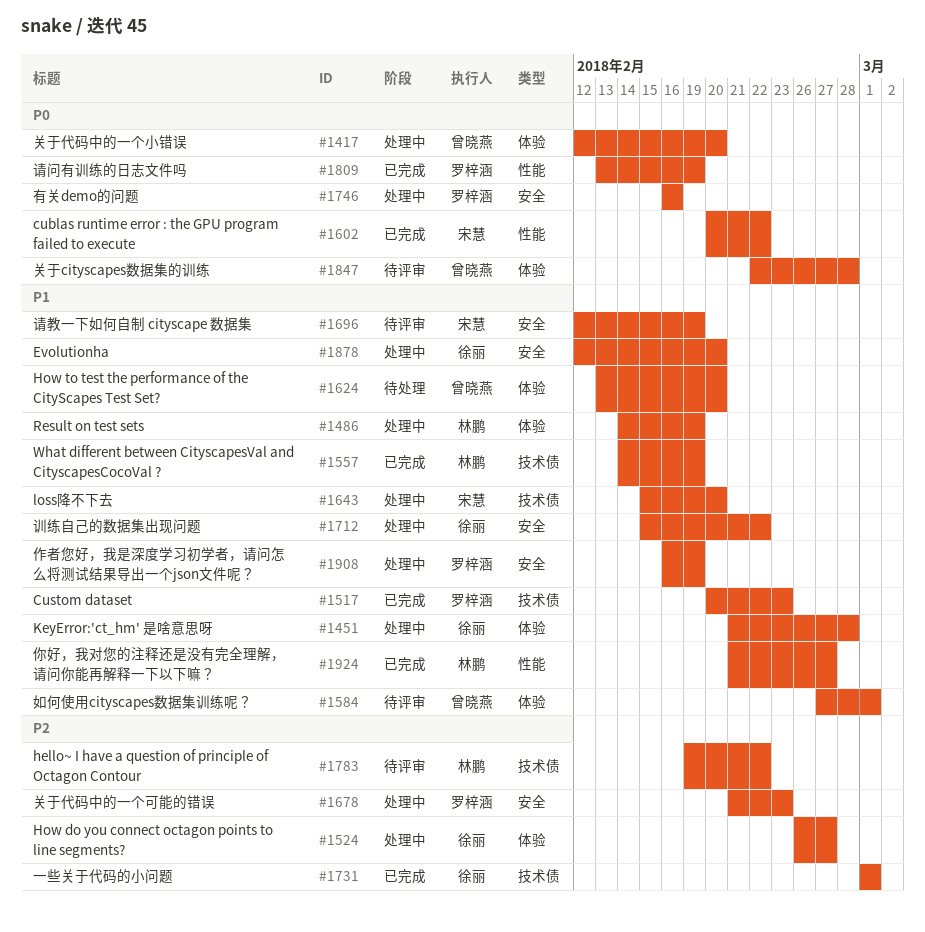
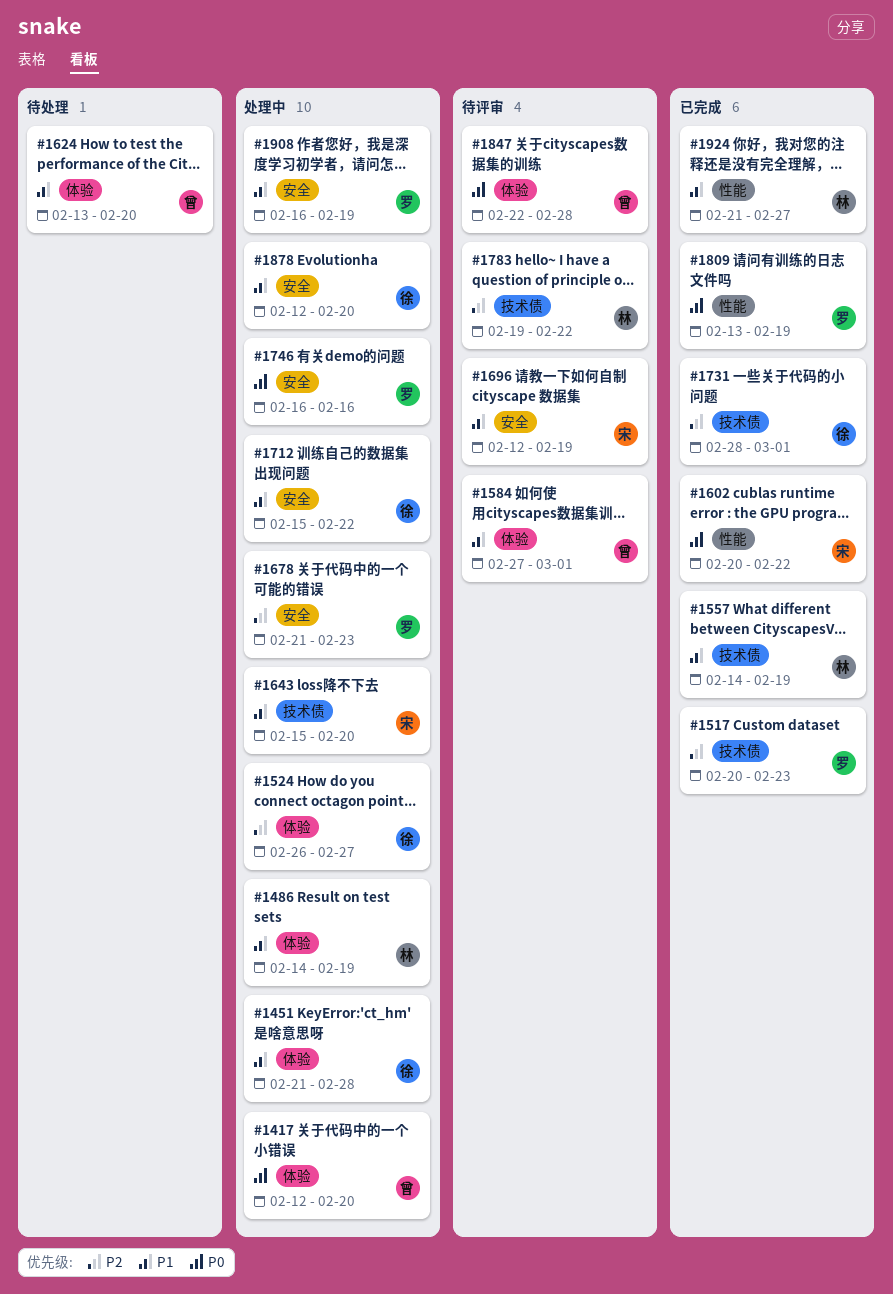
#1517, priority: P1 -> P2
#1731, start: Mar 1 -> Feb 28

